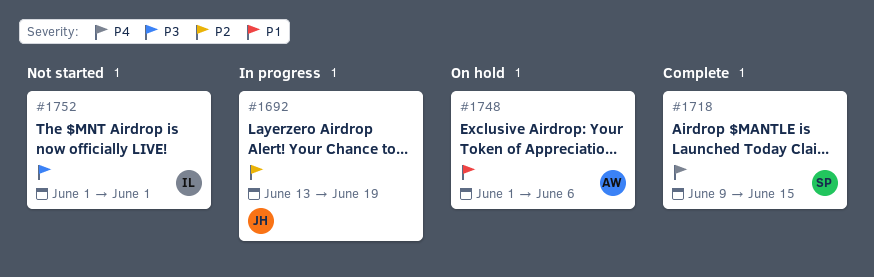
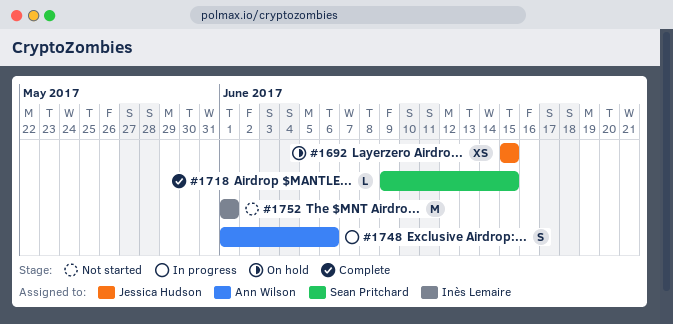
#1692, status: In progress -> On hold
#1692, start: Jun 13 -> Jun 15
#1692, due: Jun 19 -> Jun 15
#1748, status: On hold -> In progress

